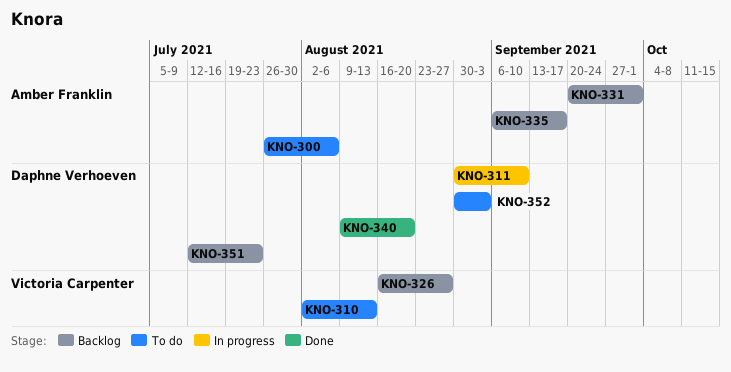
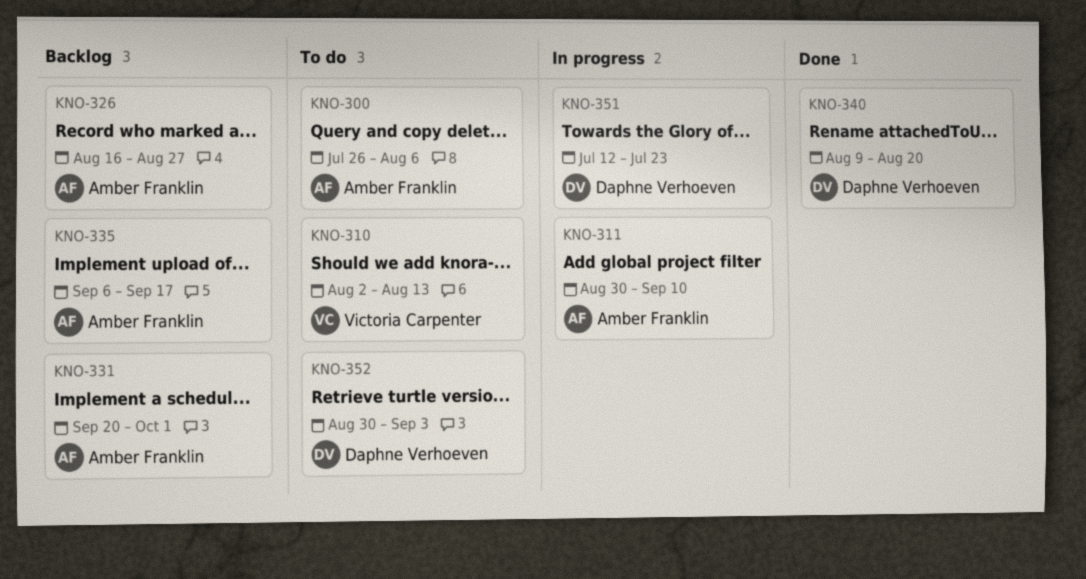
KNO-311, owner: Daphne Verhoeven -> Amber Franklin
KNO-326, owner: Victoria Carpenter -> Amber Franklin
KNO-351, status: Backlog -> In progress

